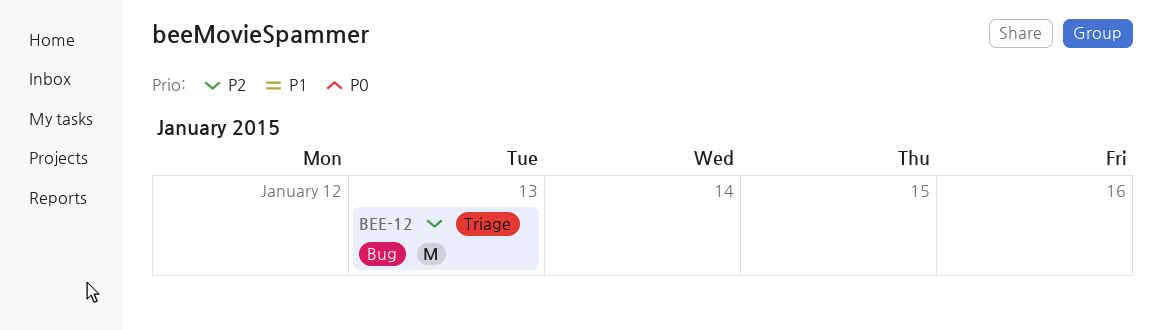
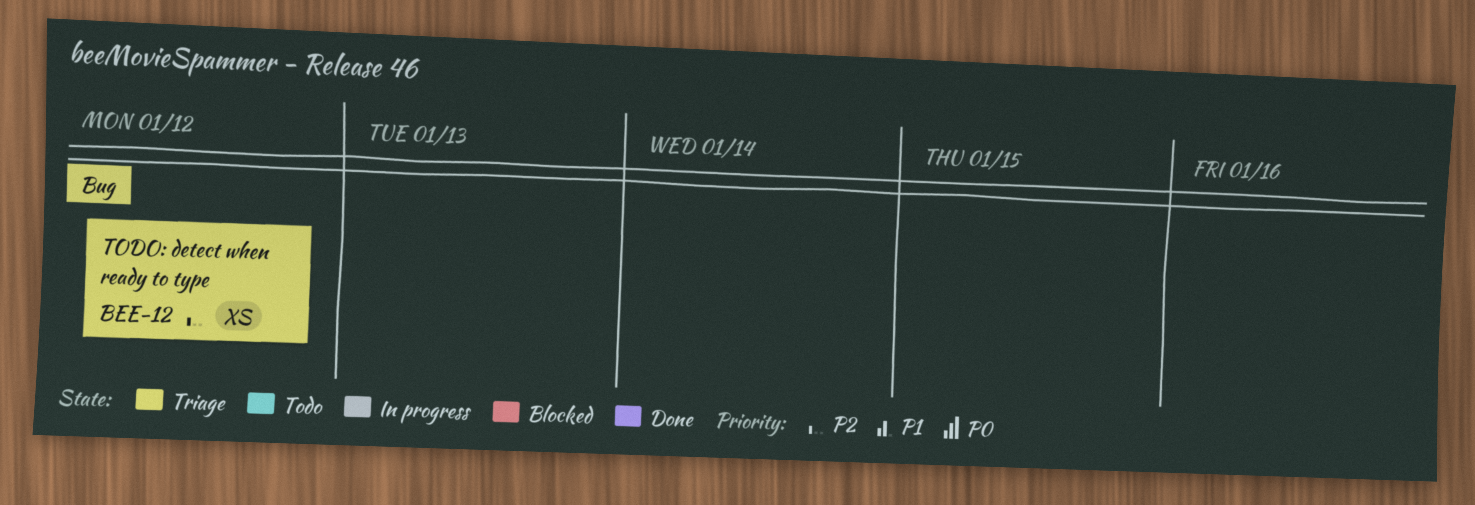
BEE-12, estimate: M -> XS
BEE-12, due: Jan 13 -> Jan 12

